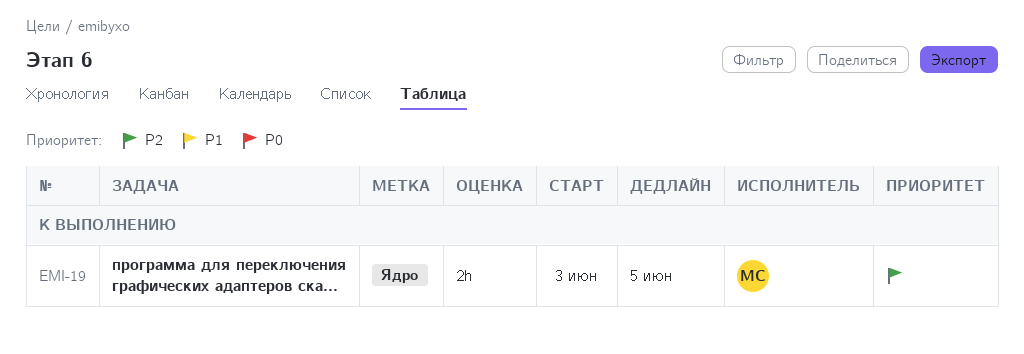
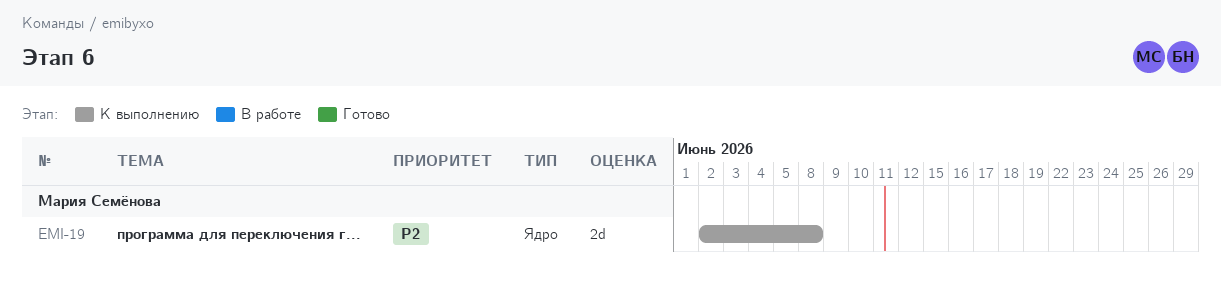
EMI-19, estimate: 2h -> 2d
EMI-19, start: Jun 3 -> Jun 2
EMI-19, due: Jun 5 -> Jun 8

